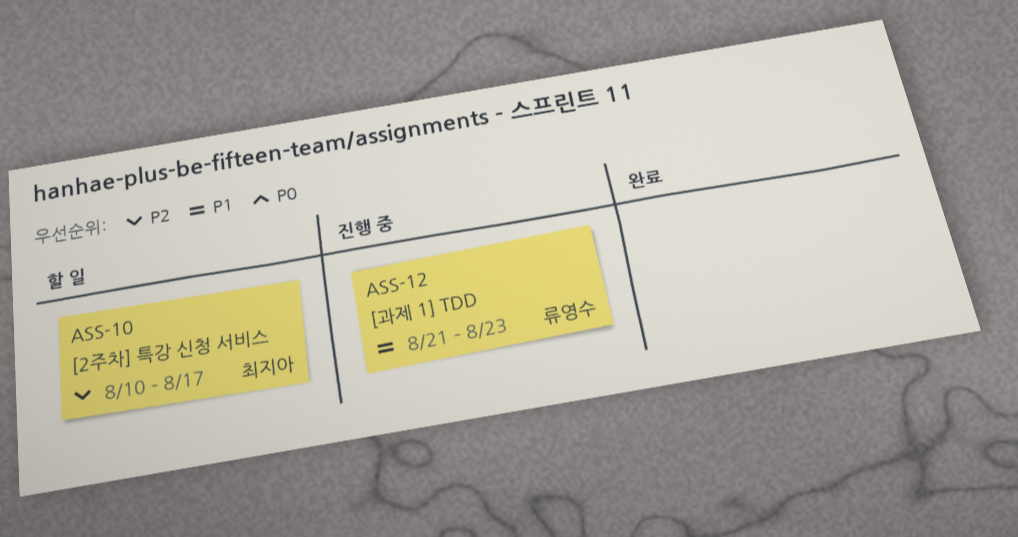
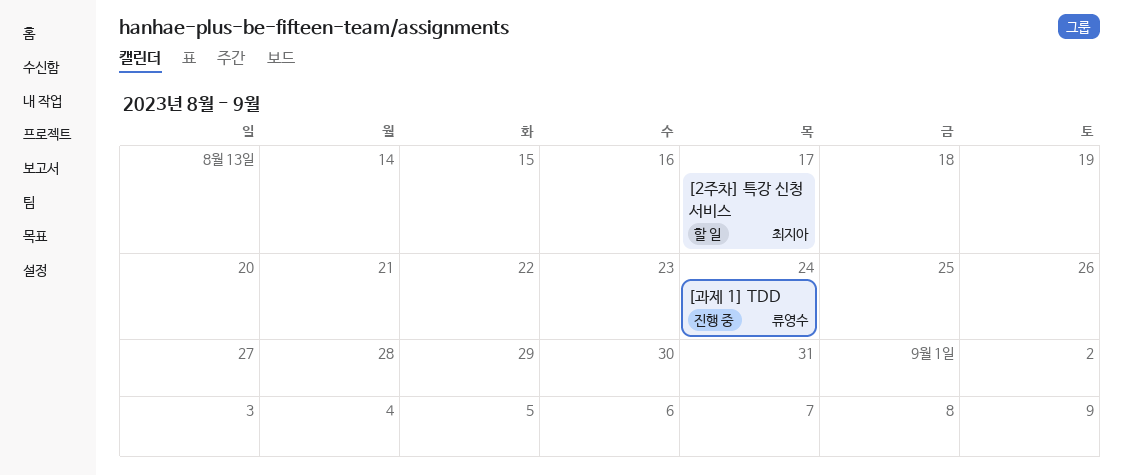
[과제 1] TDD, due: Aug 23 -> Aug 24

